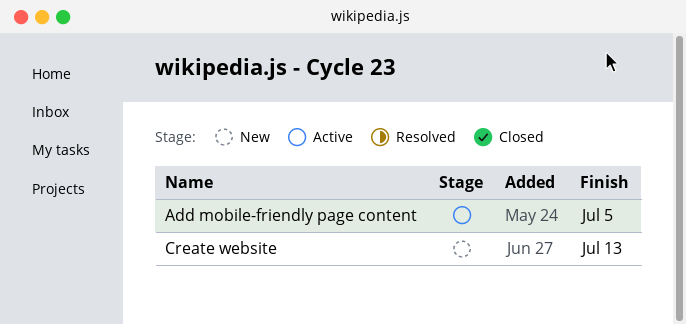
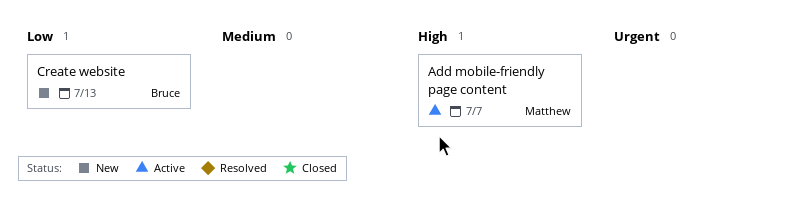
Add mobile-friendly page content, due: Jul 5 -> Jul 7

